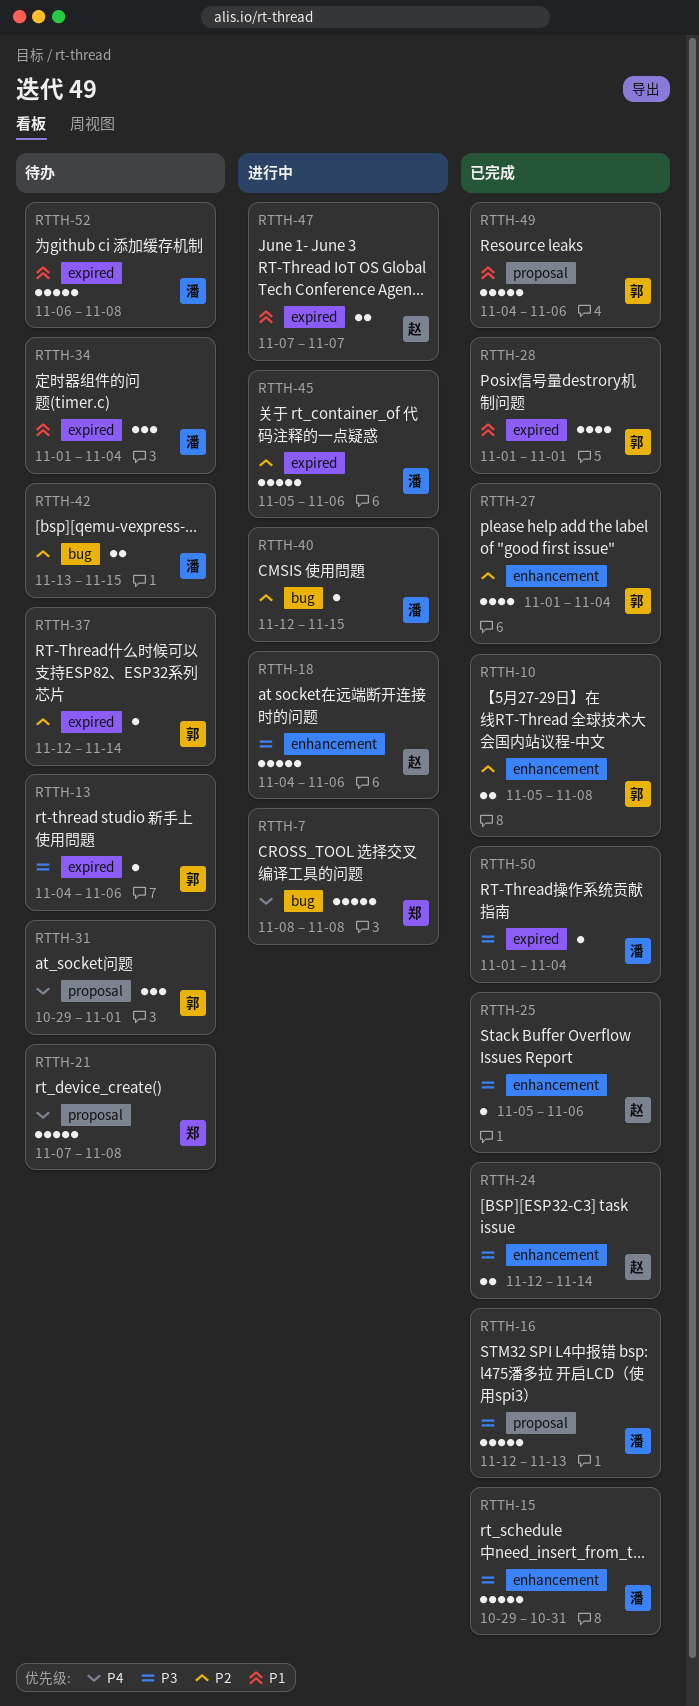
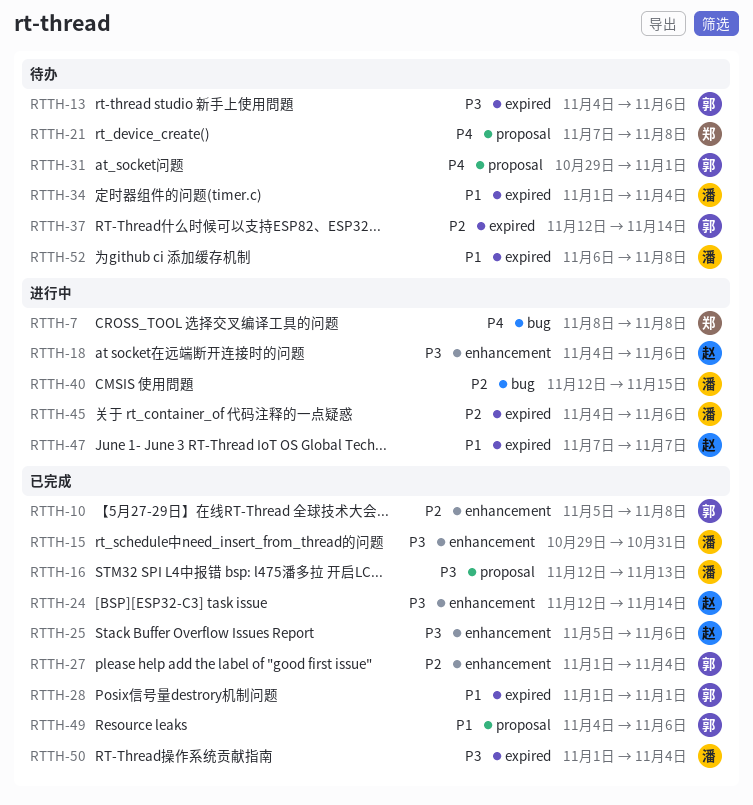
RTTH-42: present -> none
RTTH-45, start: Nov 5 -> Nov 4

